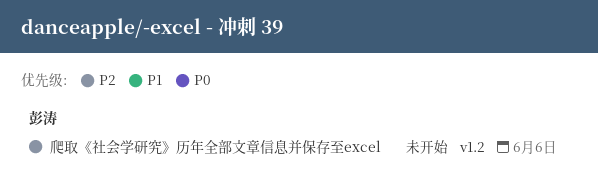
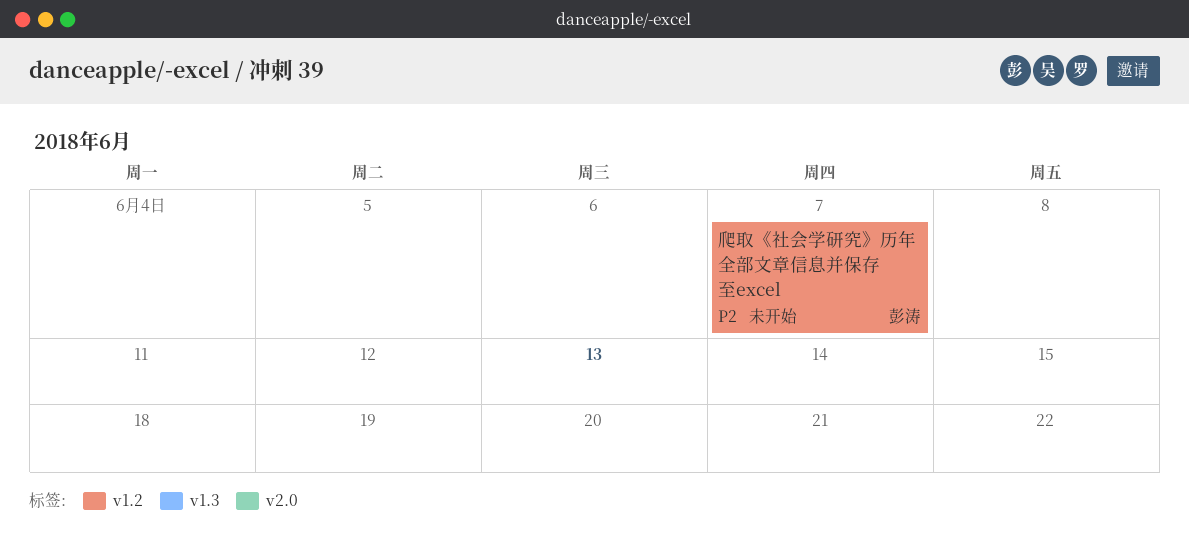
爬取《社会学研究》历年全部文章信息并保存至excel, due: Jun 6 -> Jun 7

